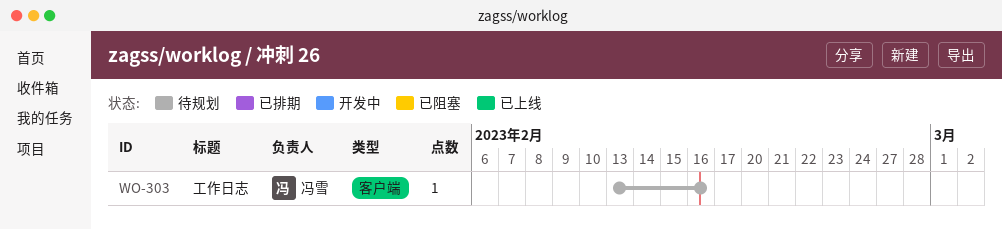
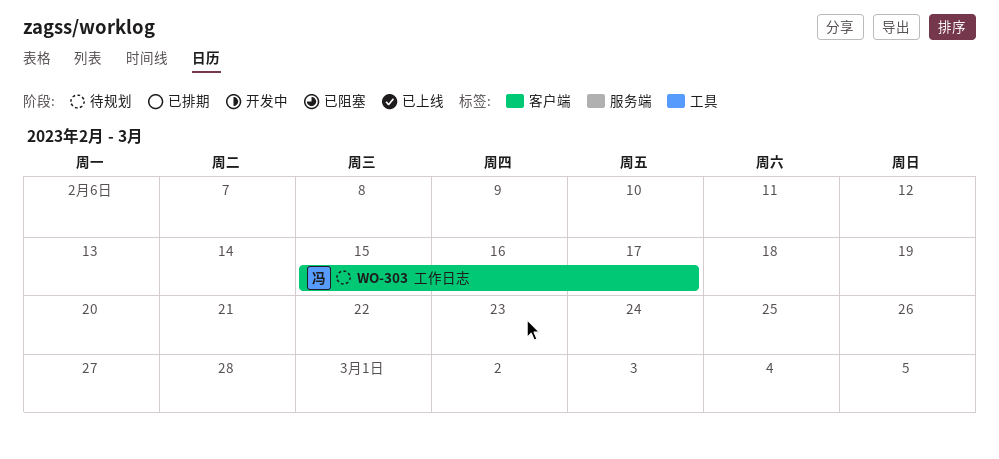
WO-303, start: Feb 13 -> Feb 15
WO-303, due: Feb 16 -> Feb 17

